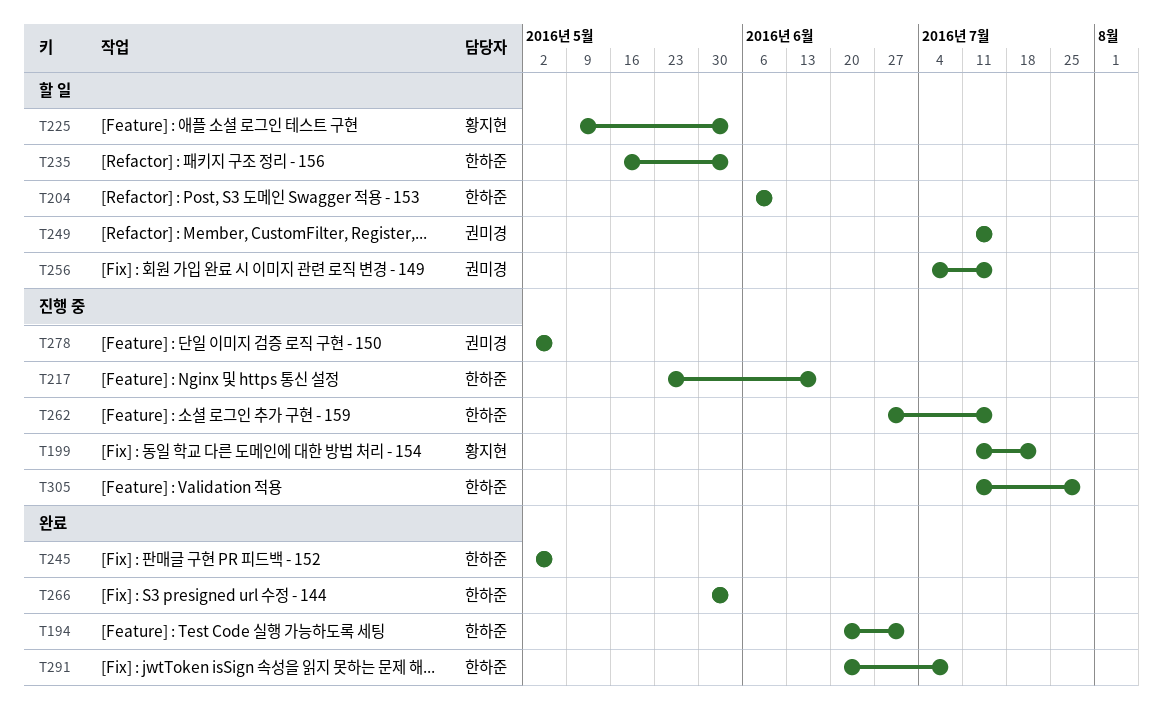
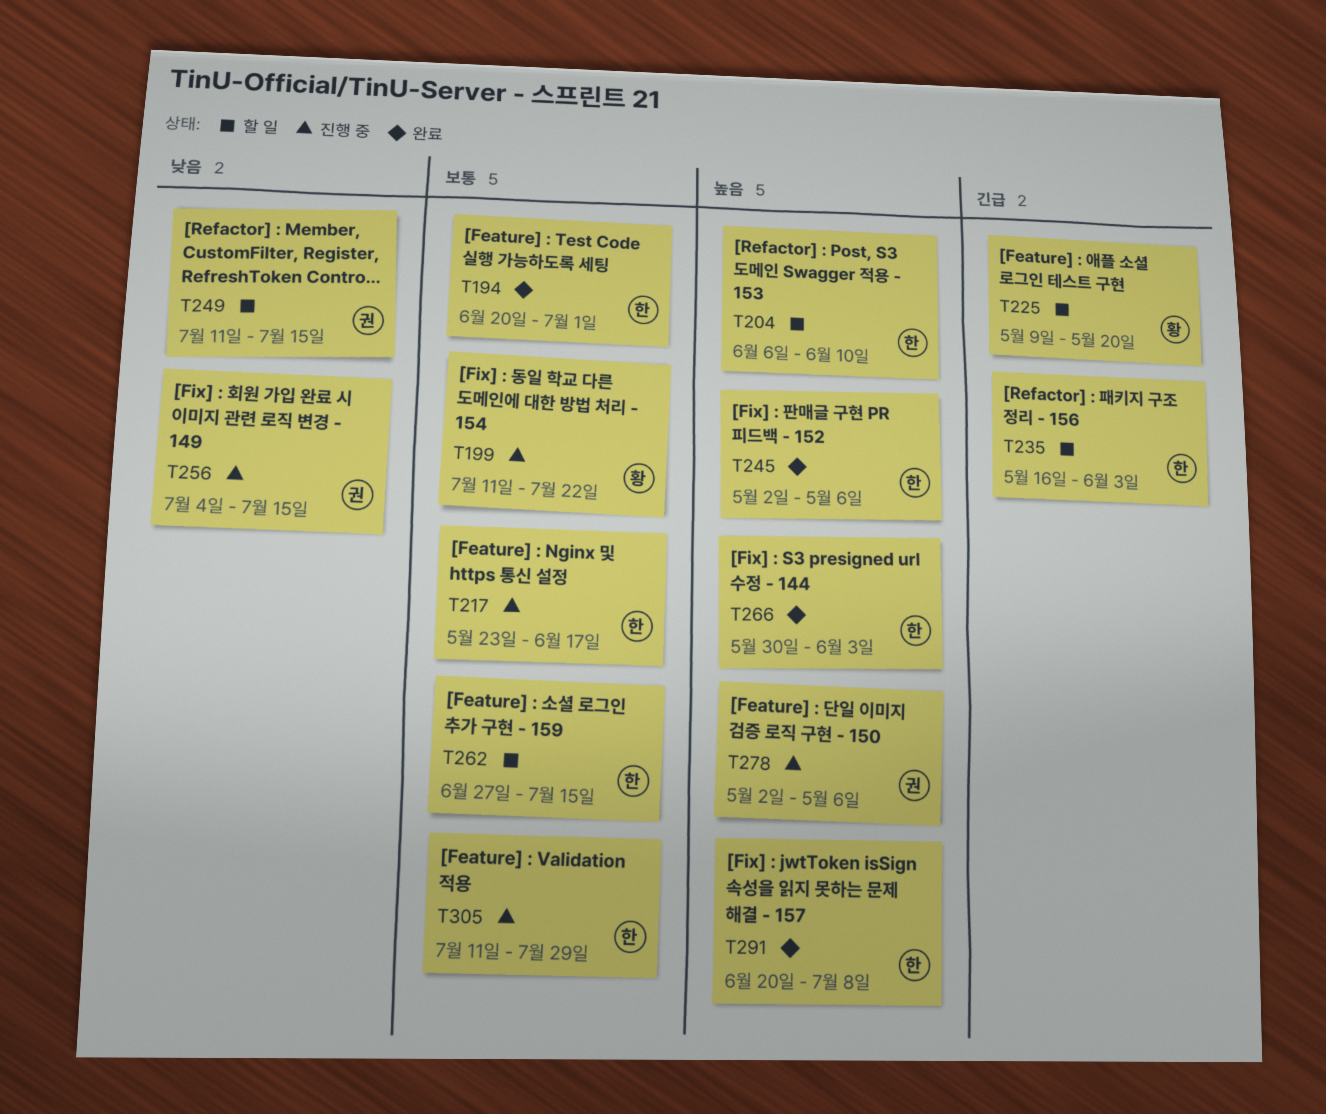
T225, due: Jun 3 -> May 20
T256, status: 할 일 -> 진행 중
T262, status: 진행 중 -> 할 일

